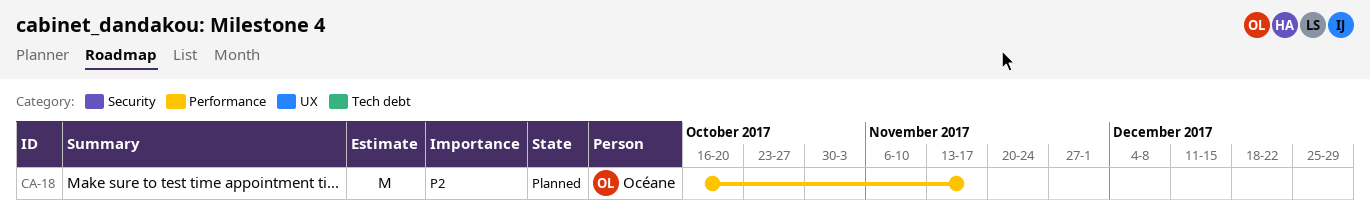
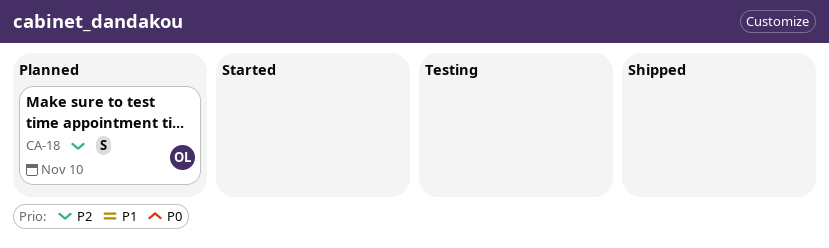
CA-18, estimate: M -> S
CA-18, due: Nov 17 -> Nov 10

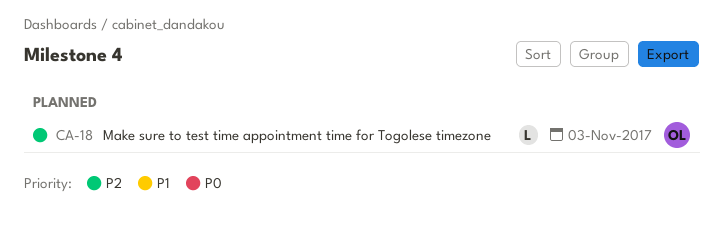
CA-18, estimate: S -> L
CA-18, due: Nov 10 -> Nov 3

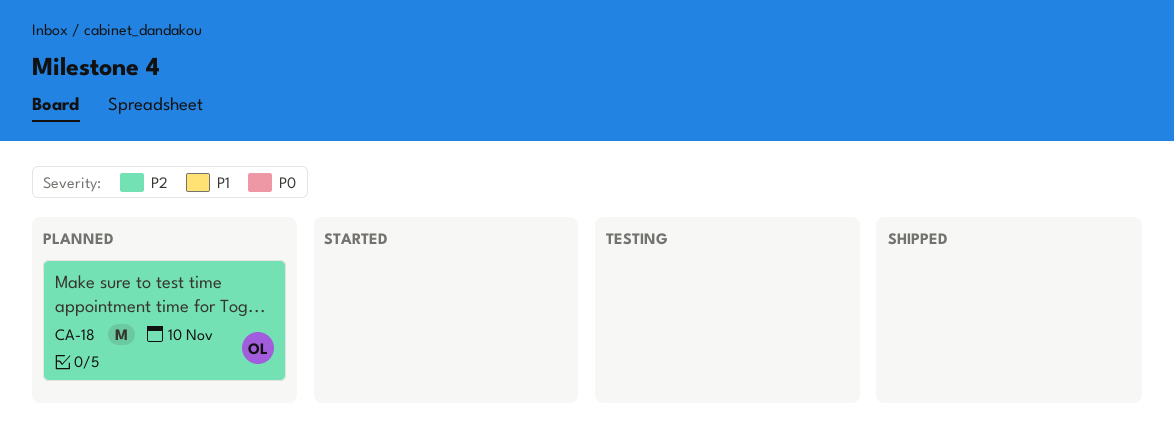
CA-18, estimate: L -> M
CA-18, due: Nov 3 -> Nov 10

